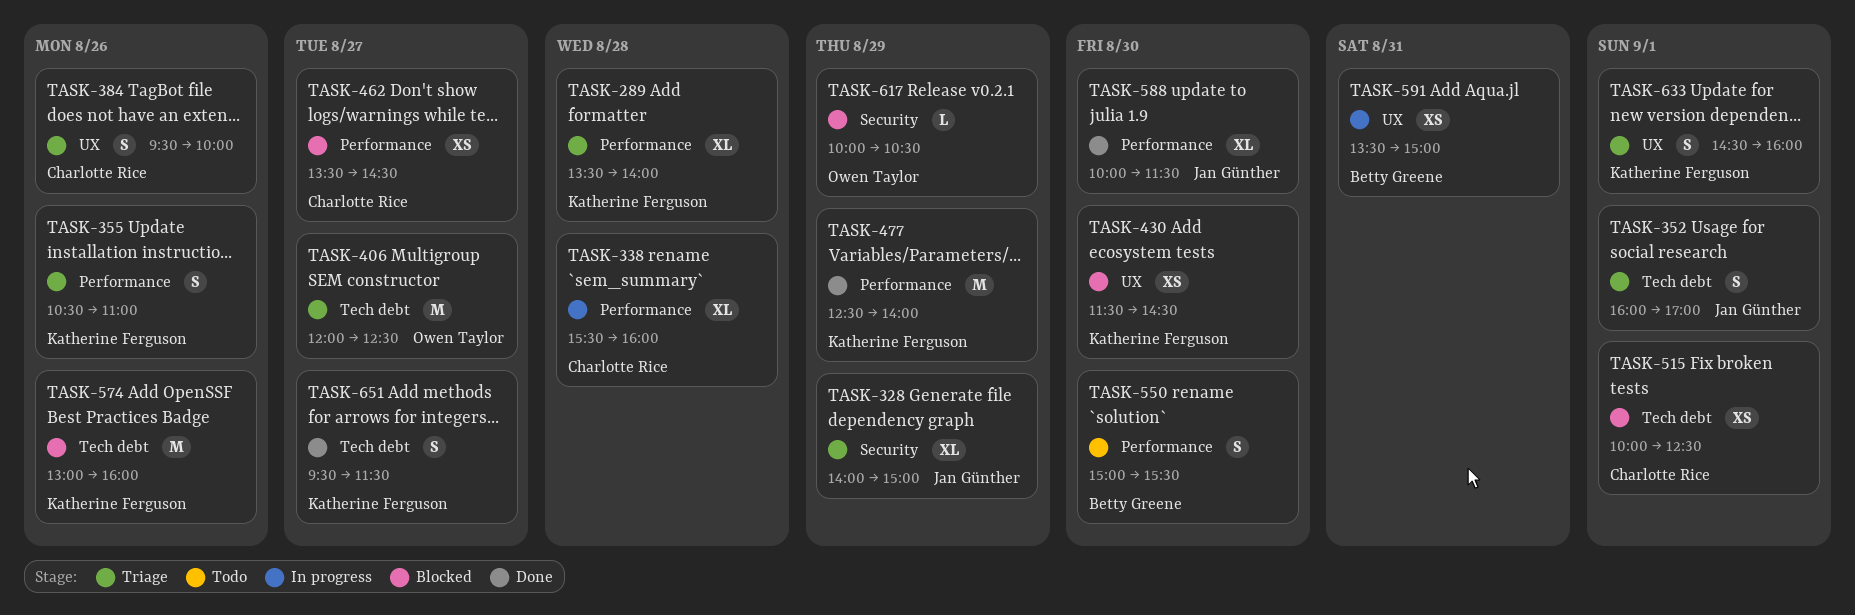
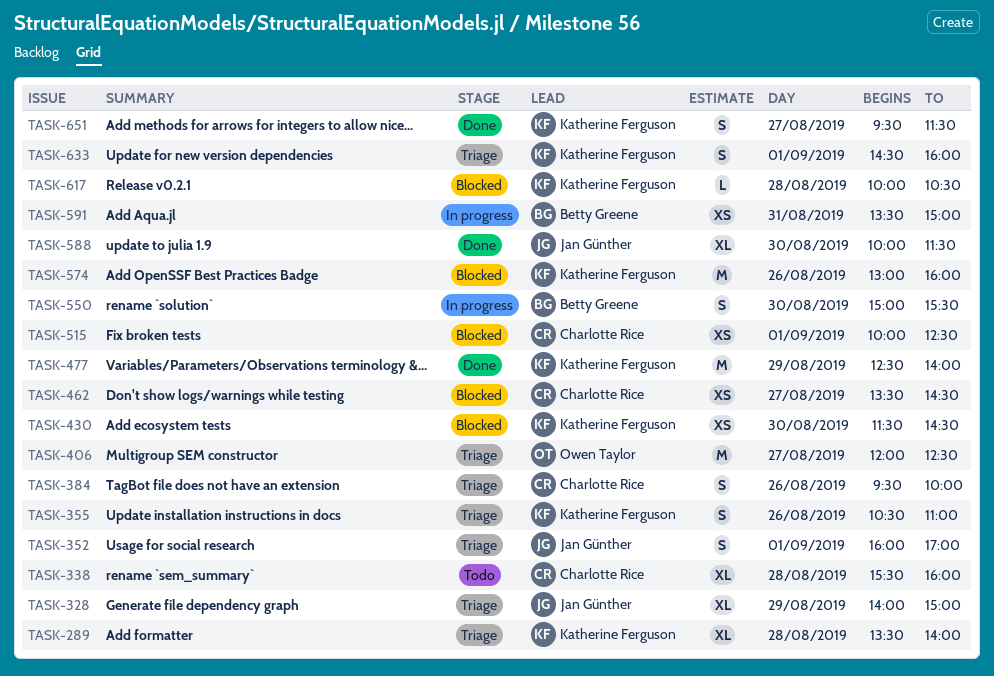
TASK-338, status: In progress -> Todo
TASK-550, status: Todo -> In progress
TASK-617, owner: Owen Taylor -> Katherine Ferguson
TASK-617, day: Aug 29 -> Aug 28

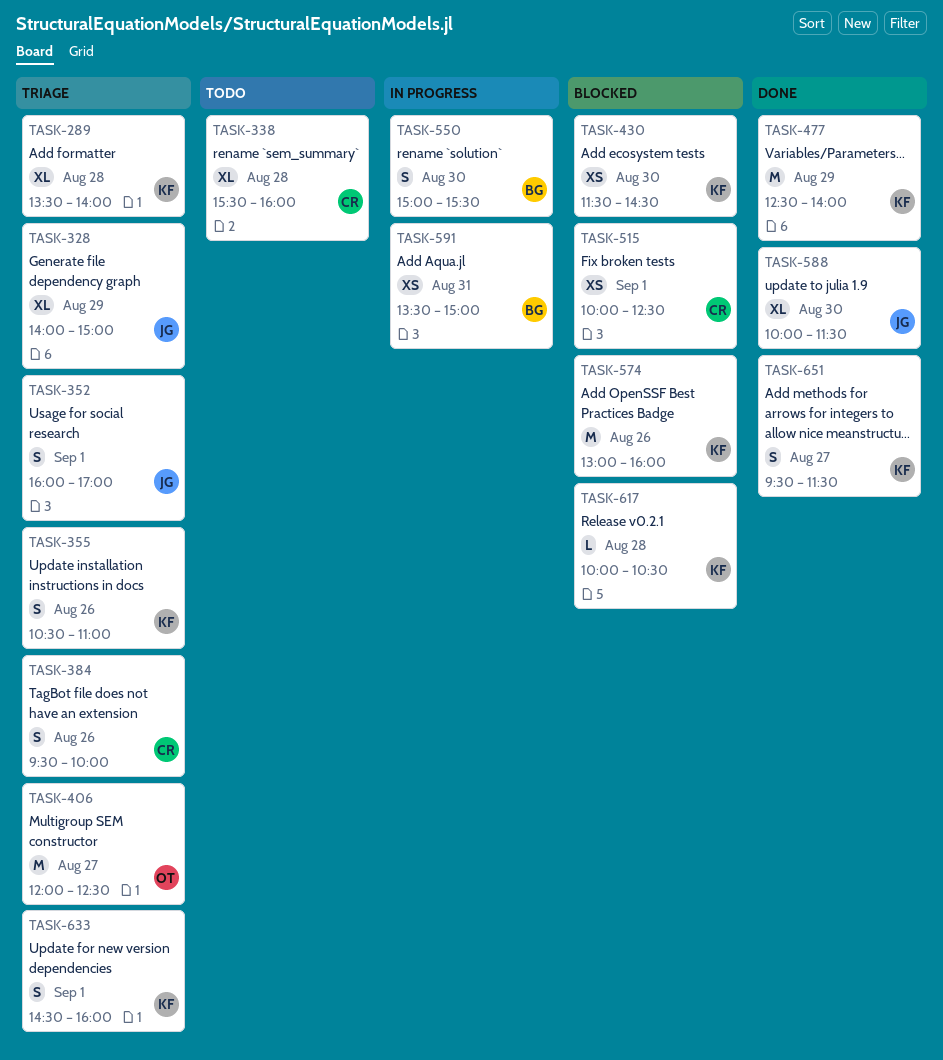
TASK-462: present -> none

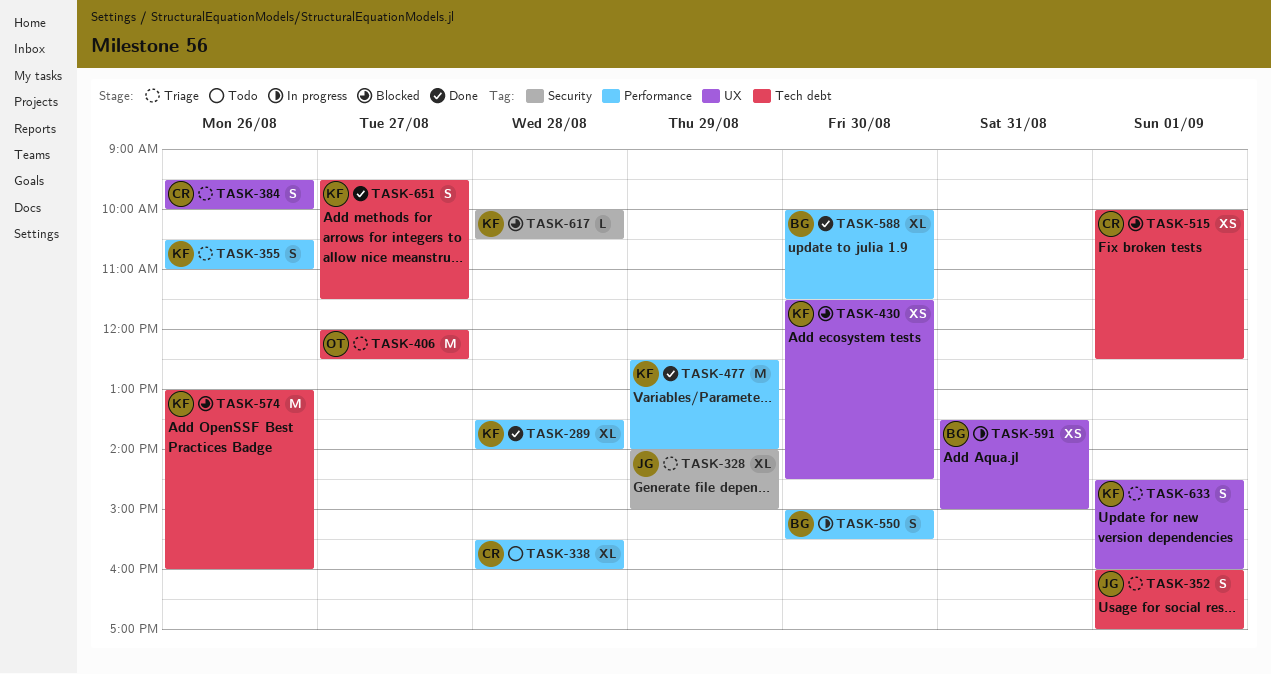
TASK-289, status: Triage -> Done
TASK-588, owner: JG -> BG

